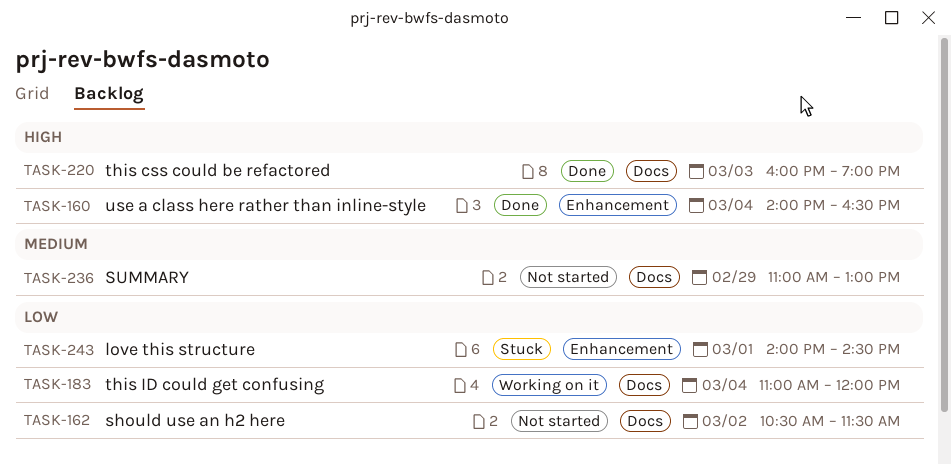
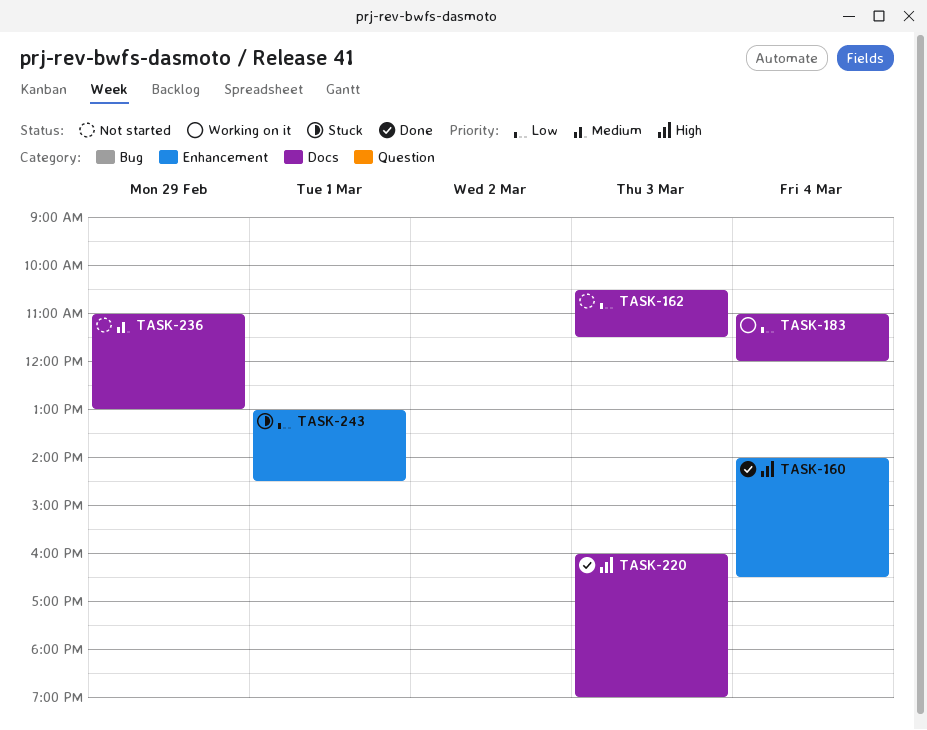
TASK-162, day: Mar 2 -> Mar 3
TASK-243, begins: 14:00 -> 13:00

